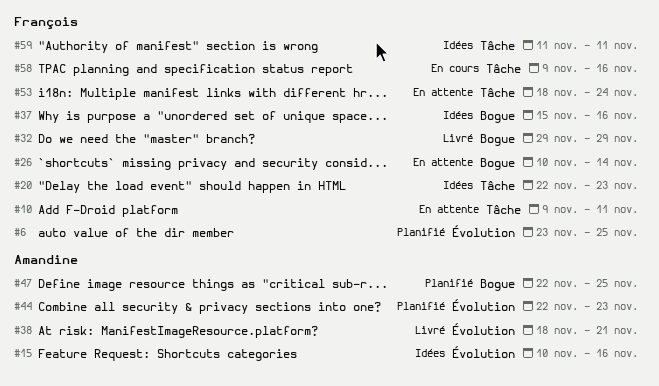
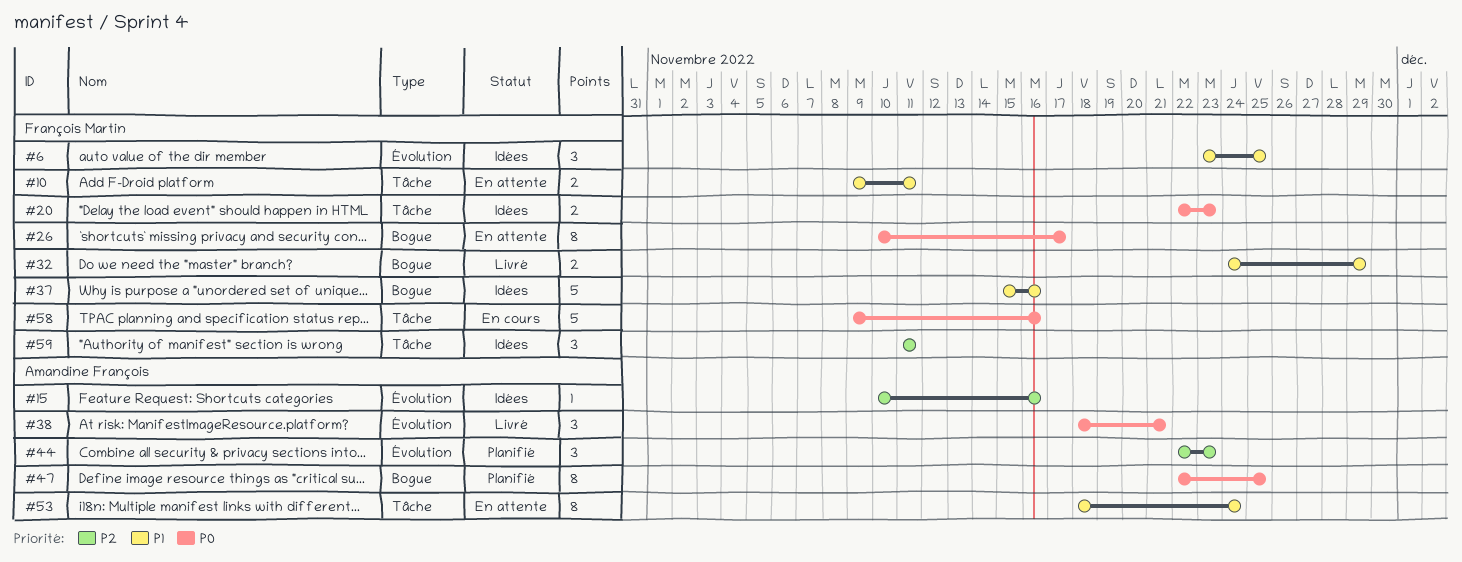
#6, status: Planifié -> Idées
#26, due: Nov 14 -> Nov 17
#32, start: Nov 29 -> Nov 24
#53, owner: François Martin -> Amandine François

